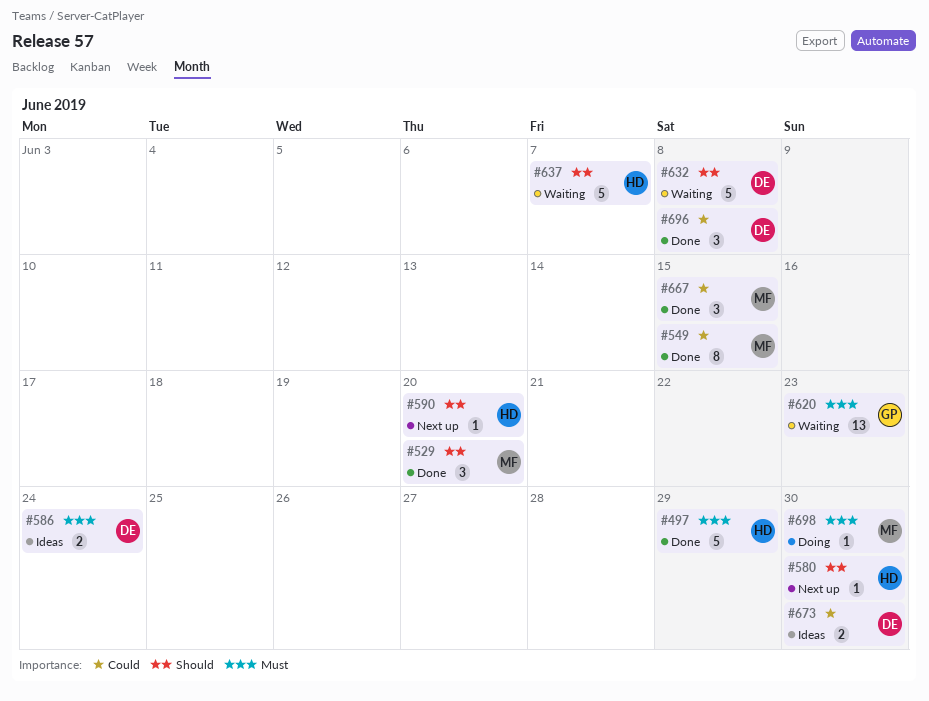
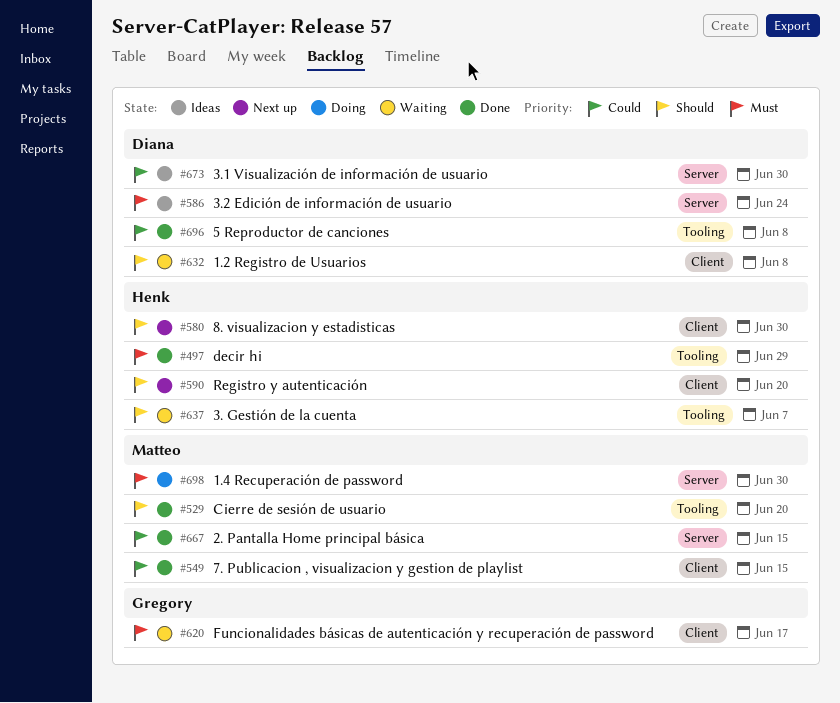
#620, due: Jun 23 -> Jun 17

